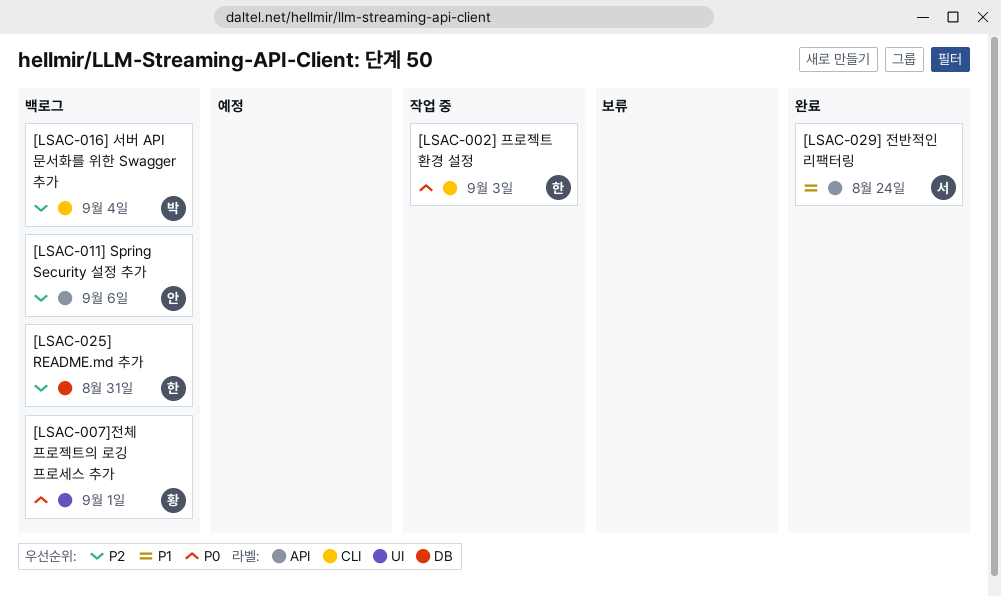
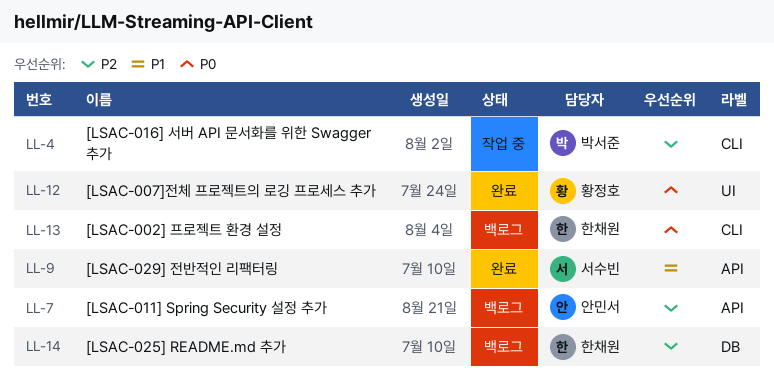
[LSAC-002] 프로젝트 환경 설정, status: 작업 중 -> 백로그
[LSAC-007]전체 프로젝트의 로깅 프로세스 추가, status: 백로그 -> 완료
[LSAC-016] 서버 API 문서화를 위한 Swagger 추가, status: 백로그 -> 작업 중

